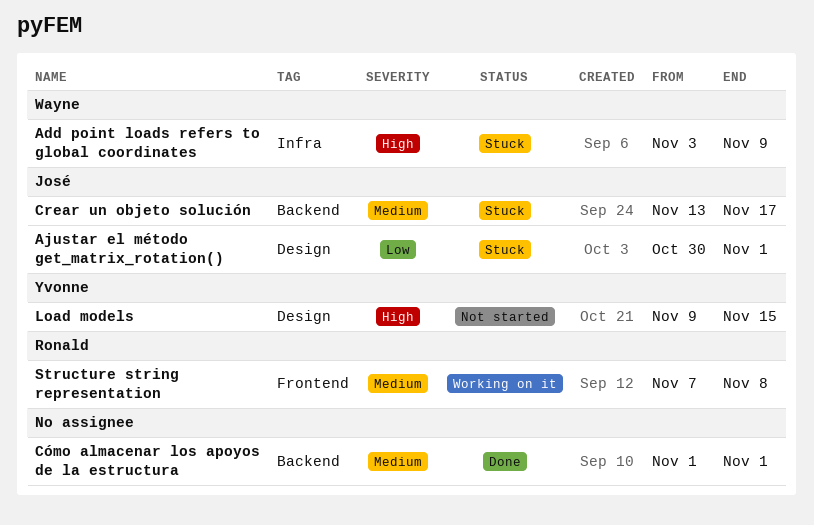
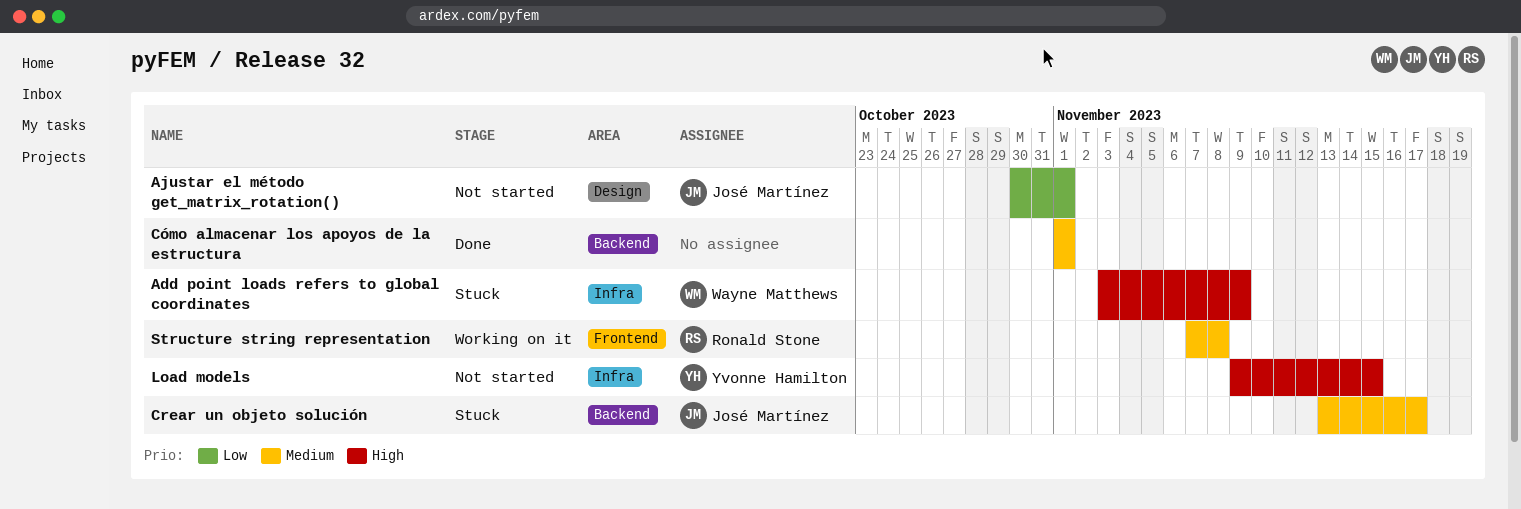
Ajustar el método get_matrix_rotation(), status: Stuck -> Not started
Load models, label: Design -> Infra

